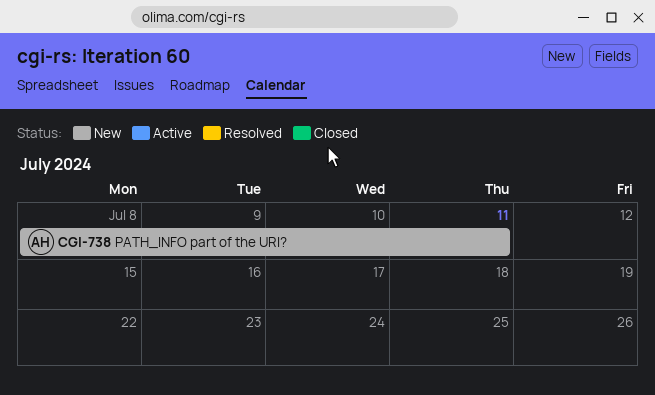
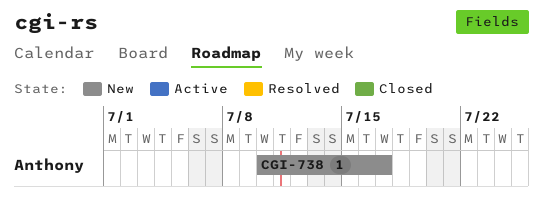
CGI-738, start: Jul 8 -> Jul 10
CGI-738, due: Jul 11 -> Jul 17

